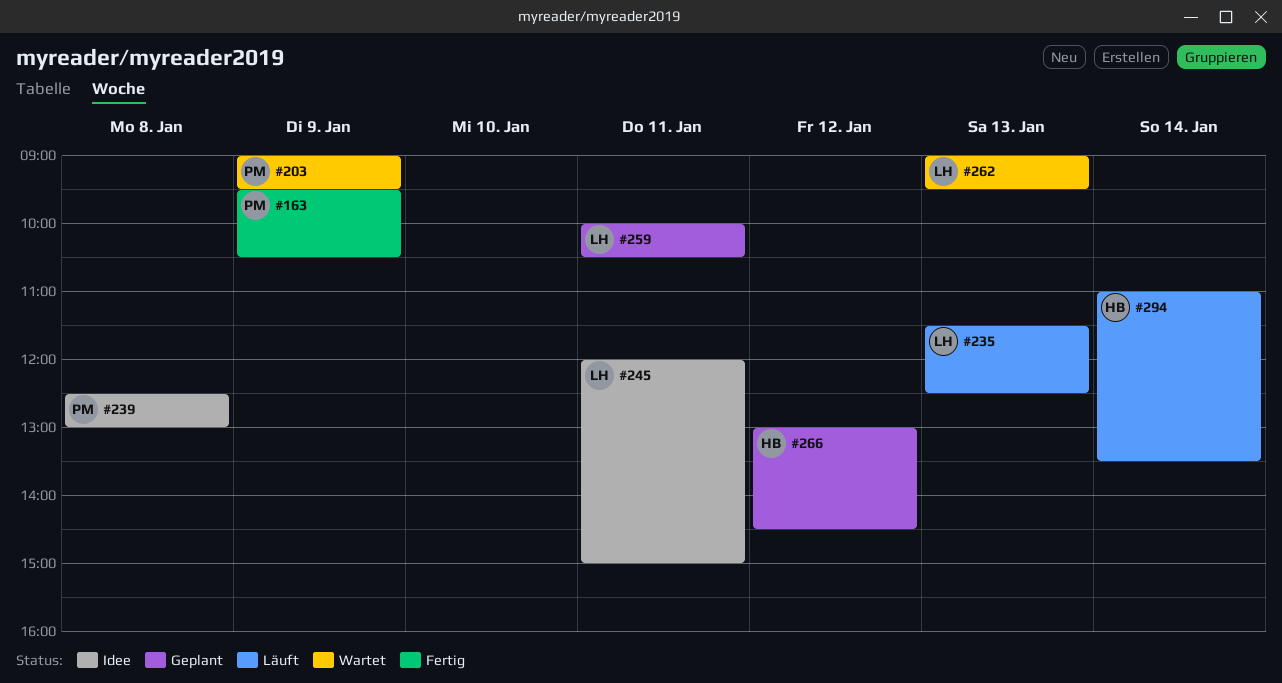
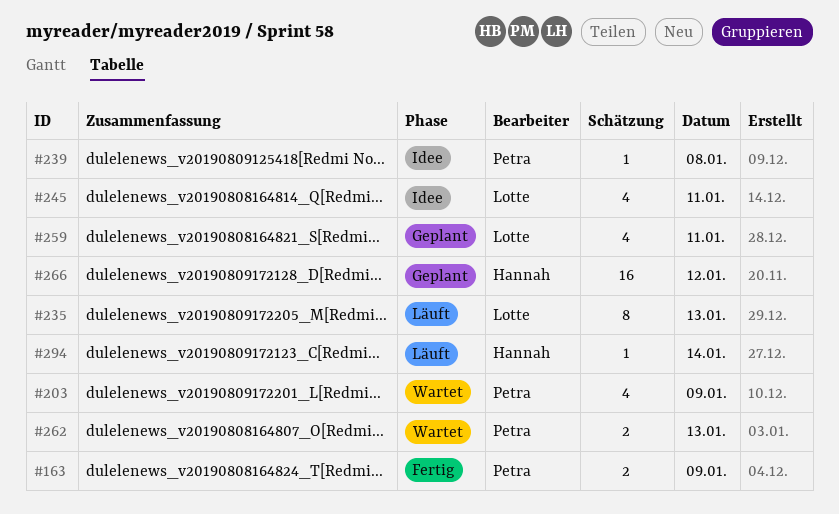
#262, owner: Lotte -> Petra

